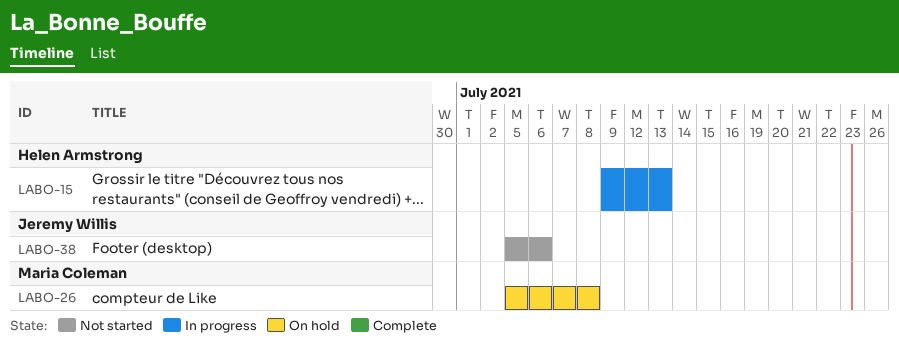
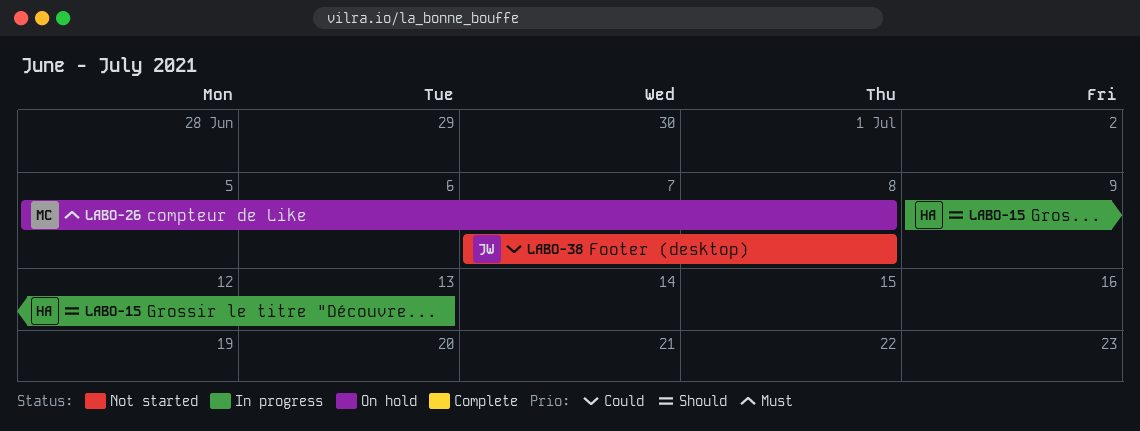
LABO-38, start: Jul 5 -> Jul 7
LABO-38, due: Jul 6 -> Jul 8

